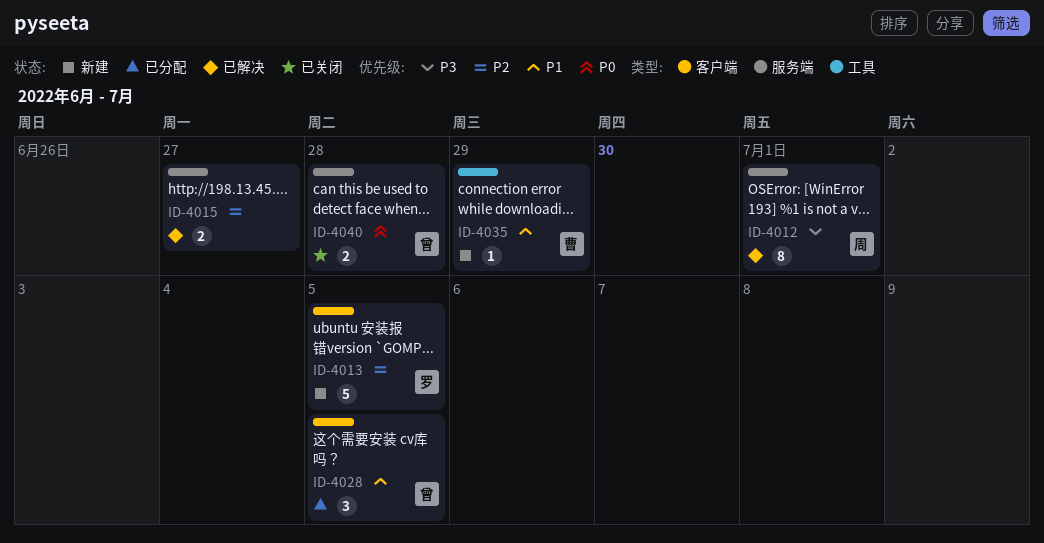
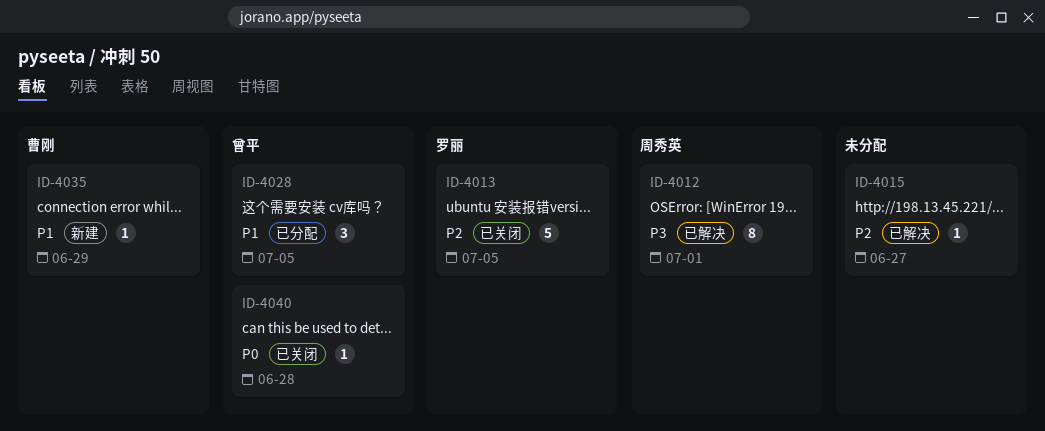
ID-4013, status: 新建 -> 已关闭
ID-4015, estimate: 2 -> 1
ID-4040, estimate: 2 -> 1

